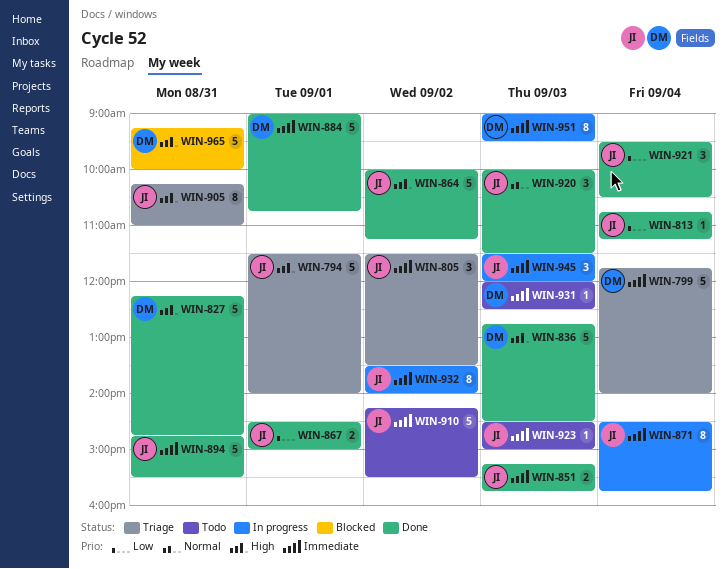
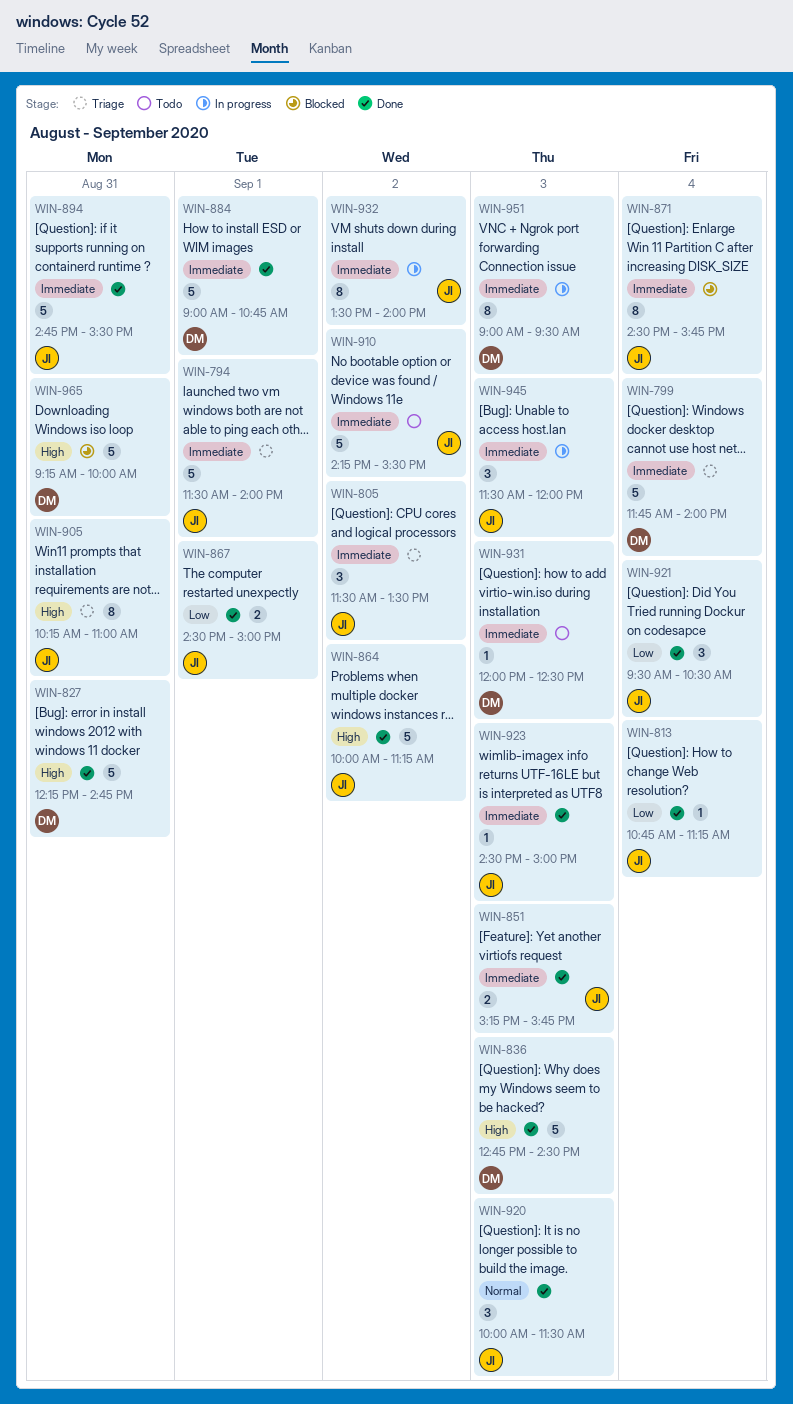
WIN-794, priority: High -> Immediate
WIN-871, status: In progress -> Blocked
WIN-923, status: Todo -> Done

